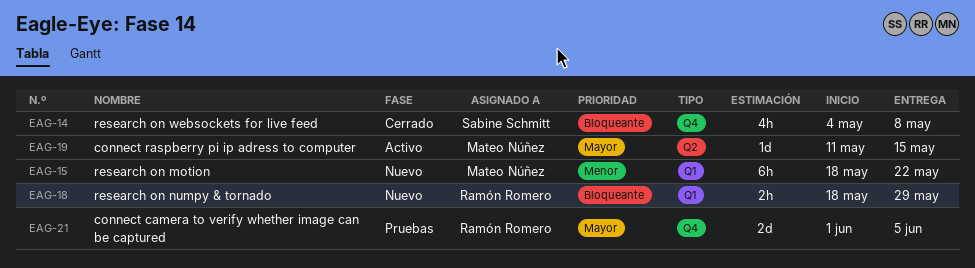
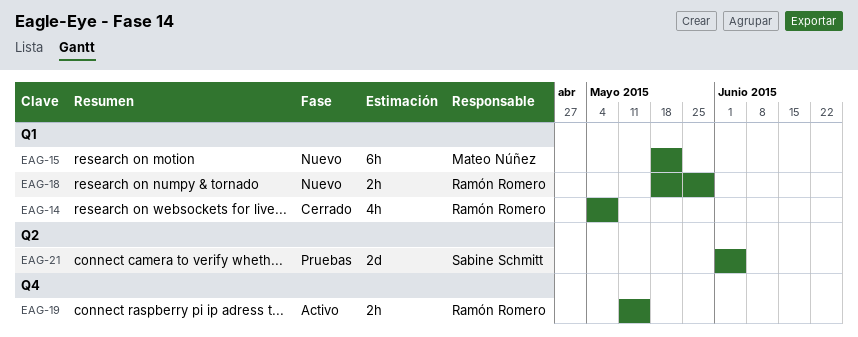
EAG-14, owner: Sabine Schmitt -> Ramón Romero
EAG-14, label: Q4 -> Q1
EAG-19, owner: Mateo Núñez -> Ramón Romero
EAG-19, label: Q2 -> Q4
EAG-19, estimate: 1d -> 2h
EAG-21, owner: Ramón Romero -> Sabine Schmitt
EAG-21, label: Q4 -> Q2

